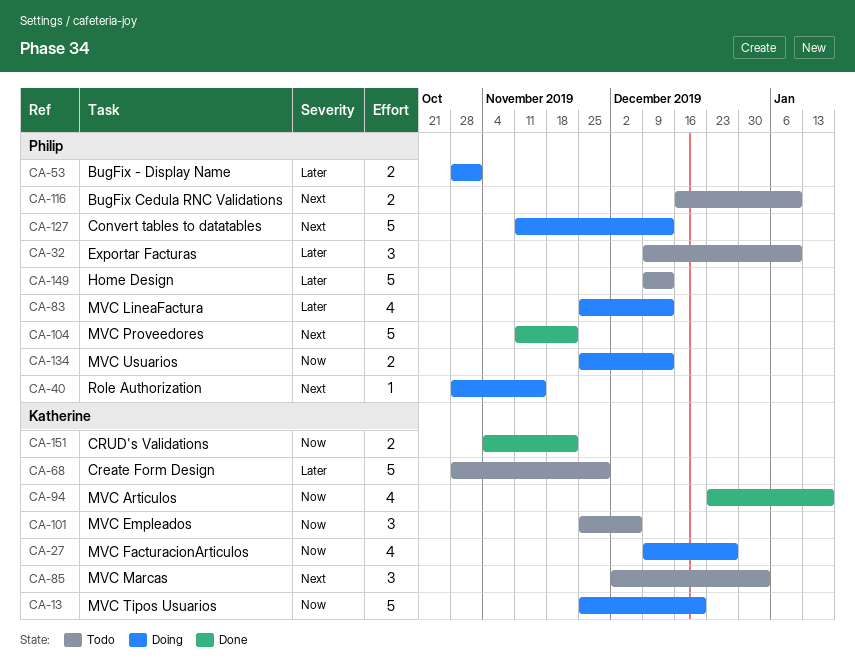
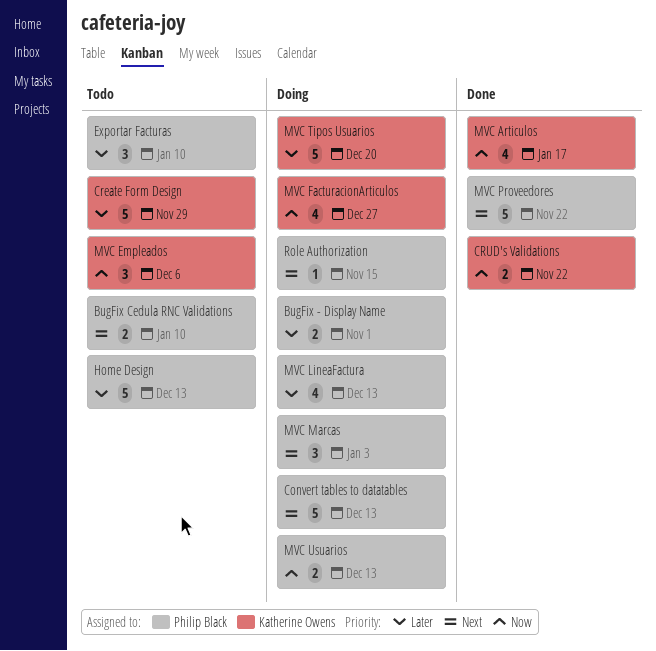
MVC Marcas, status: Todo -> Doing
MVC Marcas, owner: Katherine Owens -> Philip Black
MVC Tipos Usuarios, priority: Now -> Later

